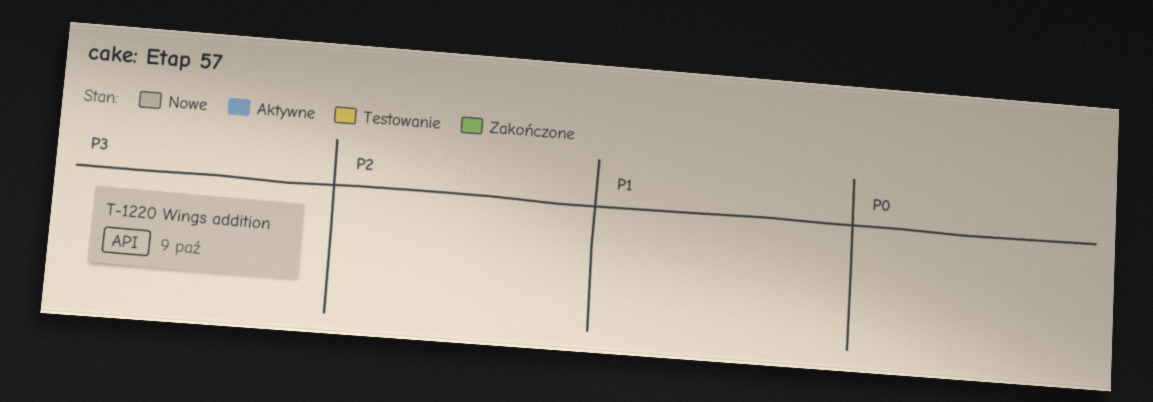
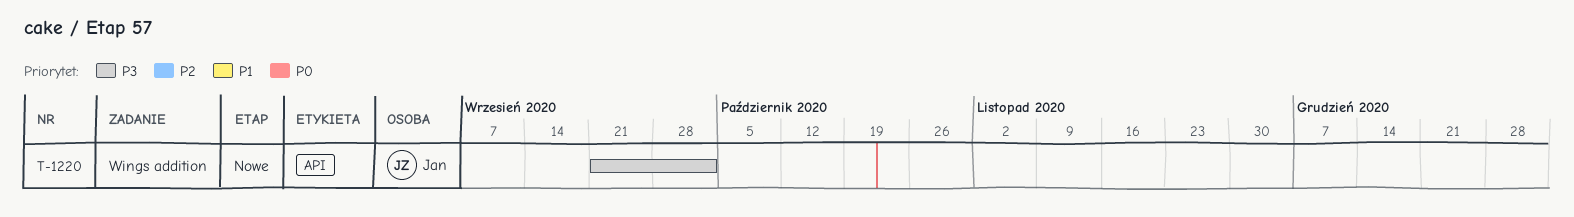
T-1220, due: Oct 9 -> Oct 2

